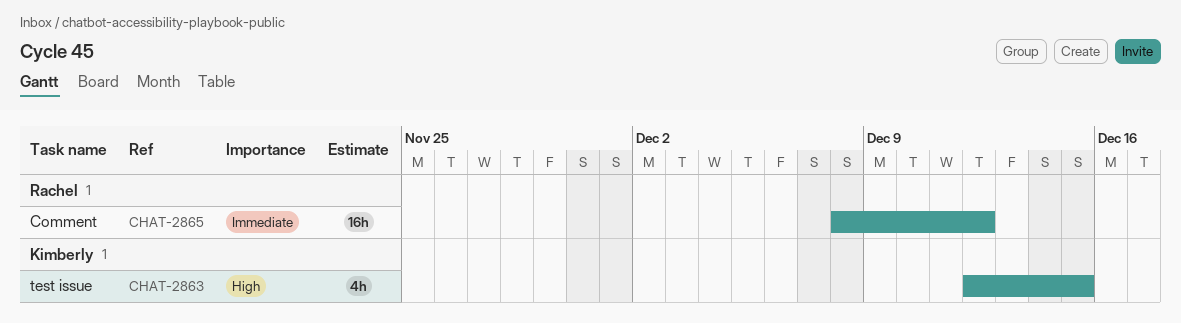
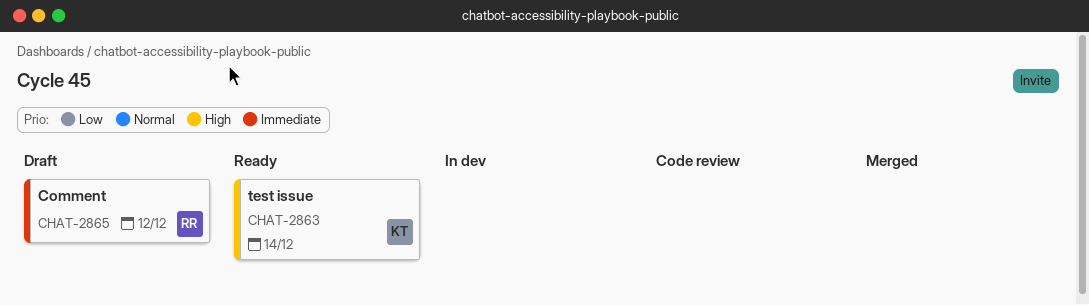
CHAT-2863, due: Dec 15 -> Dec 14

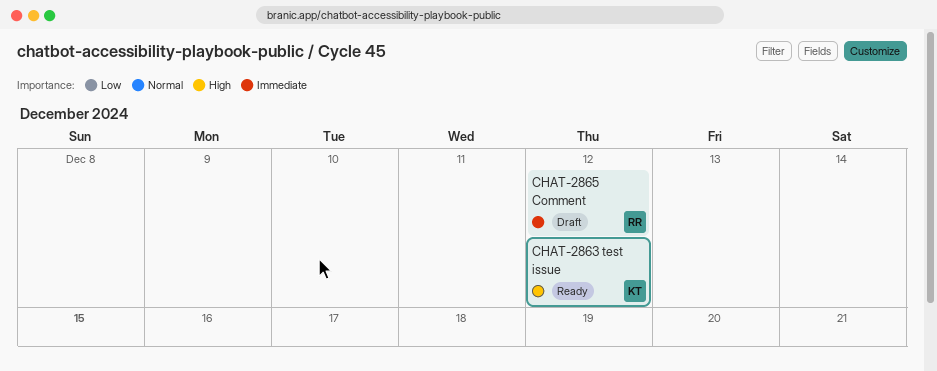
CHAT-2863, due: Dec 14 -> Dec 12

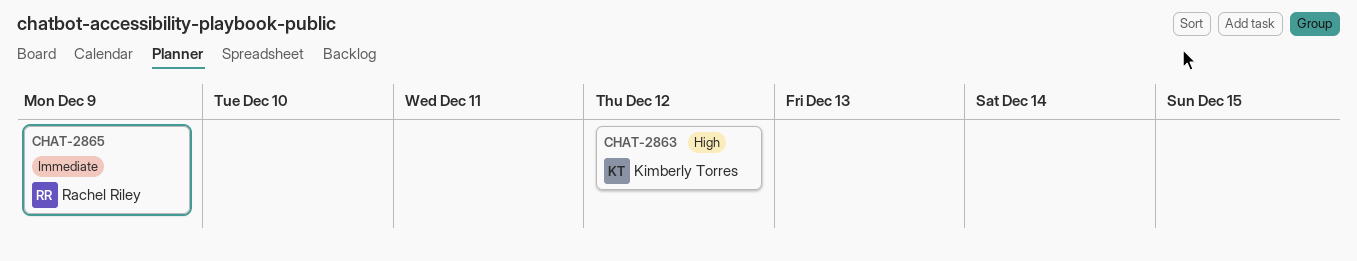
CHAT-2865, due: Dec 12 -> Dec 9

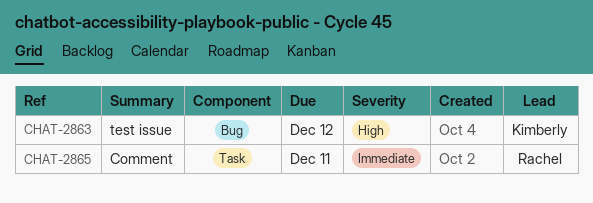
CHAT-2865, due: Dec 9 -> Dec 11

